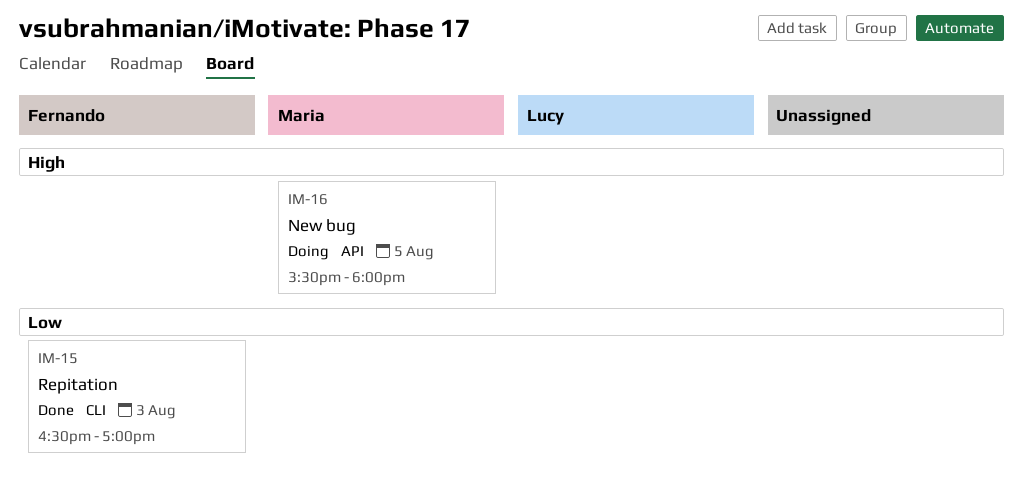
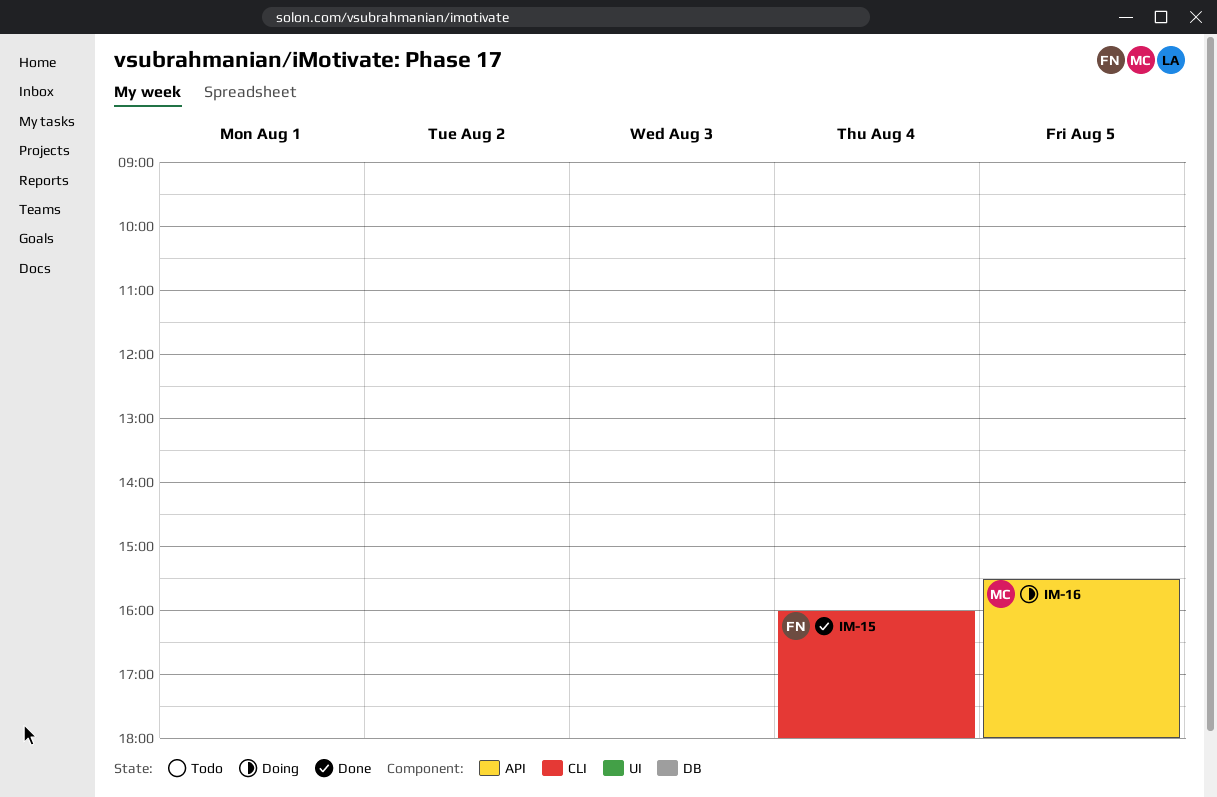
IM-15, day: Aug 3 -> Aug 4
IM-15, begins: 16:30 -> 16:00
IM-15, ends: 17:00 -> 18:00

